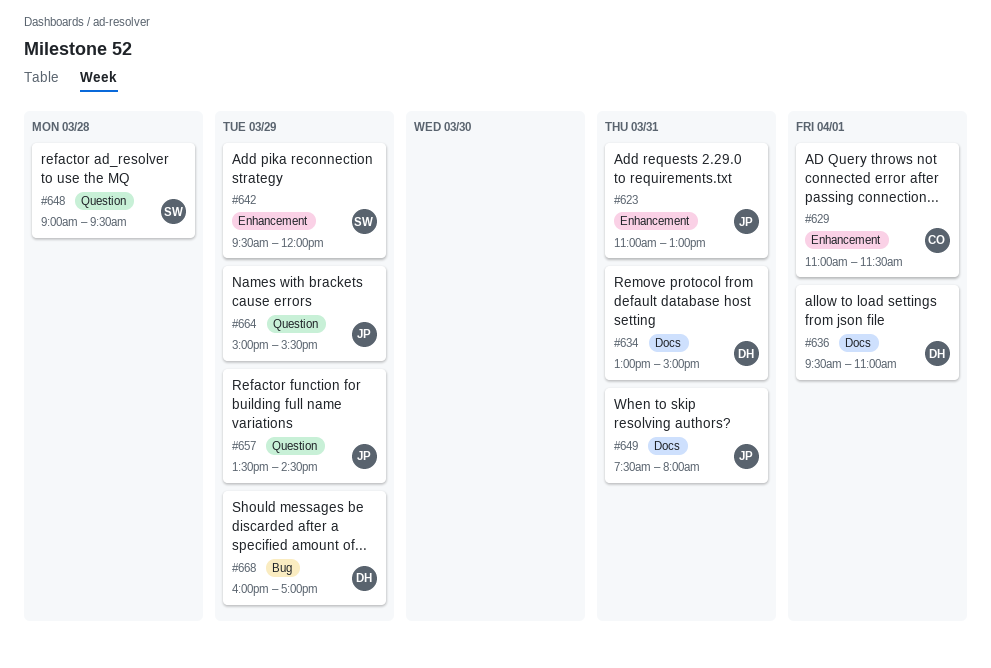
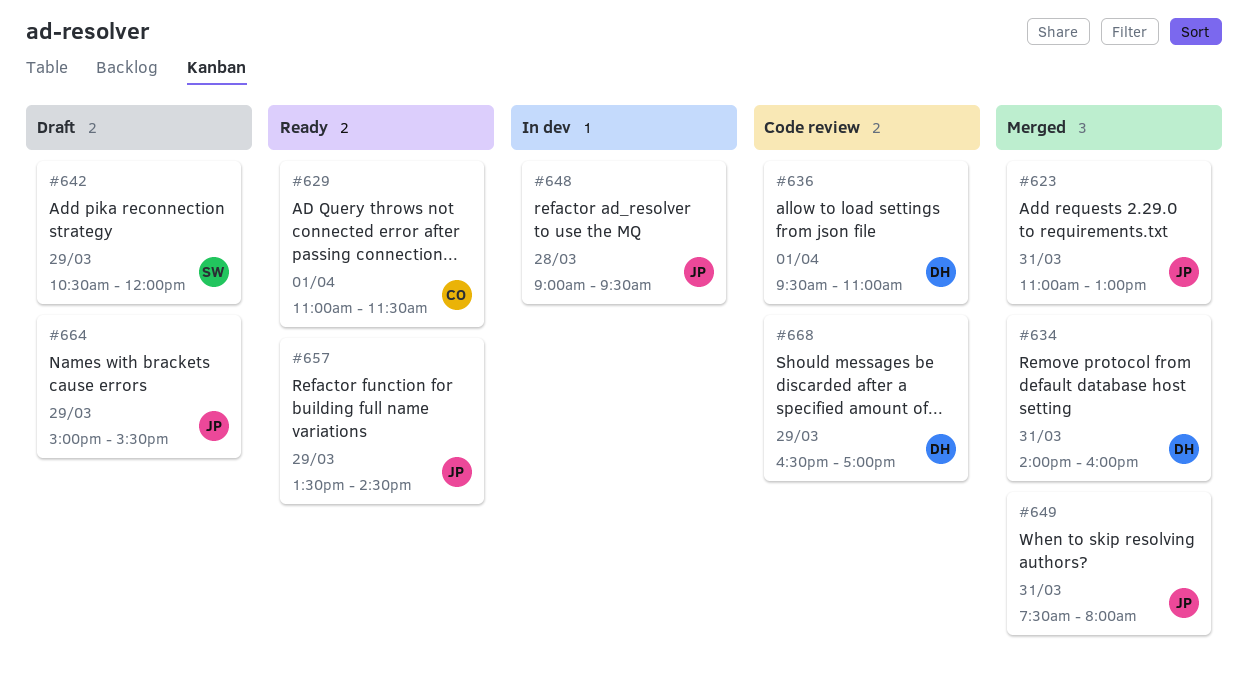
#634, begins: 13:00 -> 14:00
#634, ends: 15:00 -> 16:00
#642, begins: 09:30 -> 10:30
#648, owner: SW -> JP
#668, begins: 16:00 -> 16:30

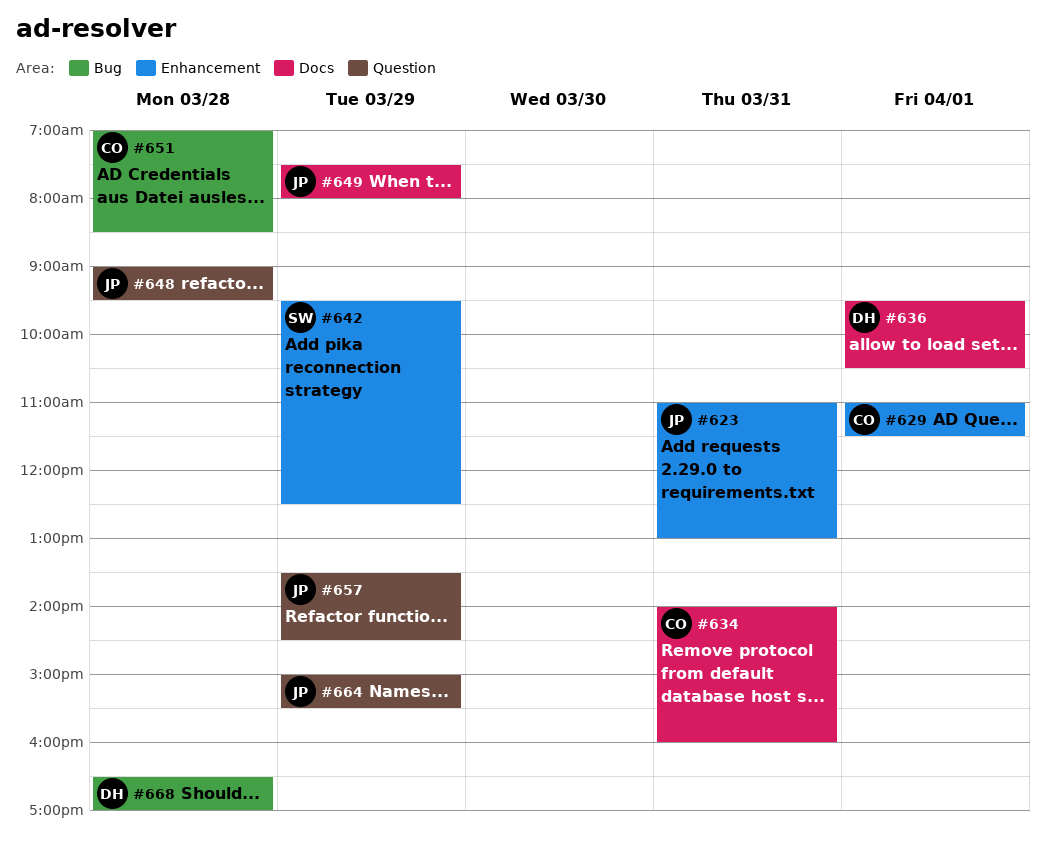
#634, owner: DH -> CO
#636, ends: 11:00 -> 10:30
#642, begins: 10:30 -> 09:30
#642, ends: 12:00 -> 12:30
#649, day: Mar 31 -> Mar 29
#651: none -> present
#668, day: Mar 29 -> Mar 28

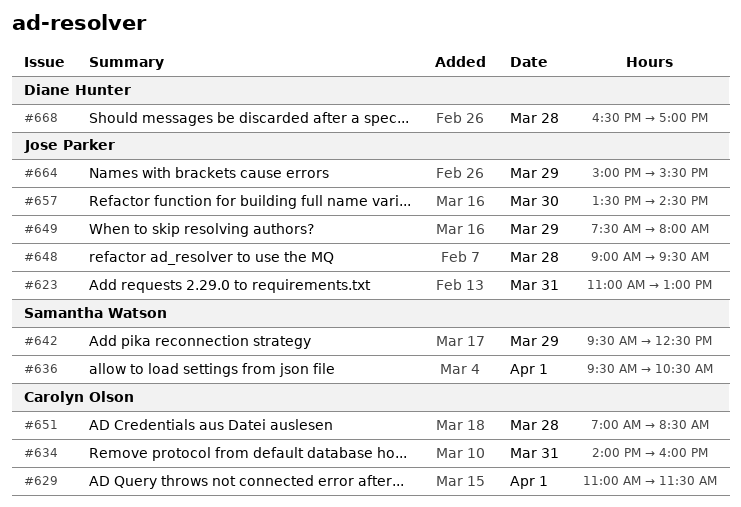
#636, owner: Diane Hunter -> Samantha Watson
#657, day: Mar 29 -> Mar 30

